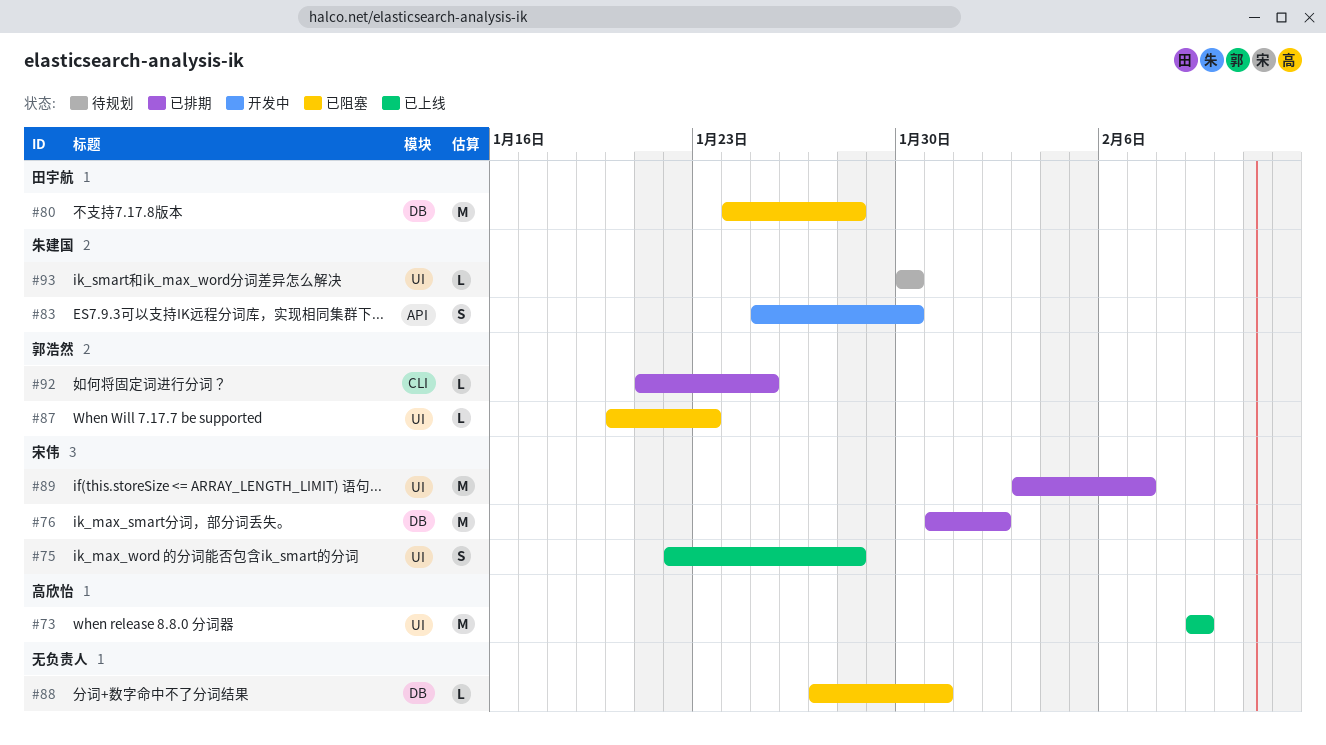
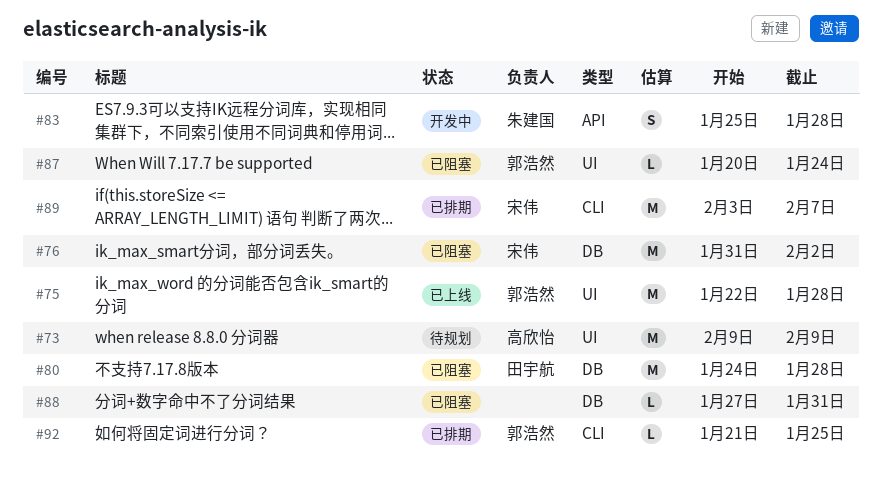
#73, status: 已上线 -> 待规划
#75, owner: 宋伟 -> 郭浩然
#75, estimate: S -> M
#76, status: 已排期 -> 已阻塞
#83, due: Jan 30 -> Jan 28
#87, due: Jan 23 -> Jan 24
#89, label: UI -> CLI
#93: present -> none

